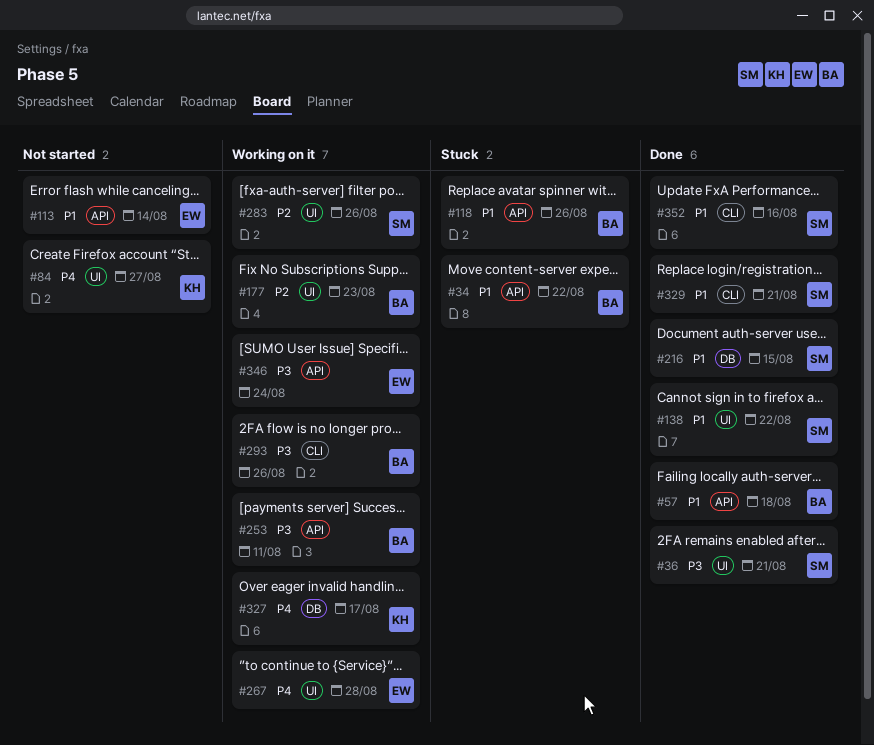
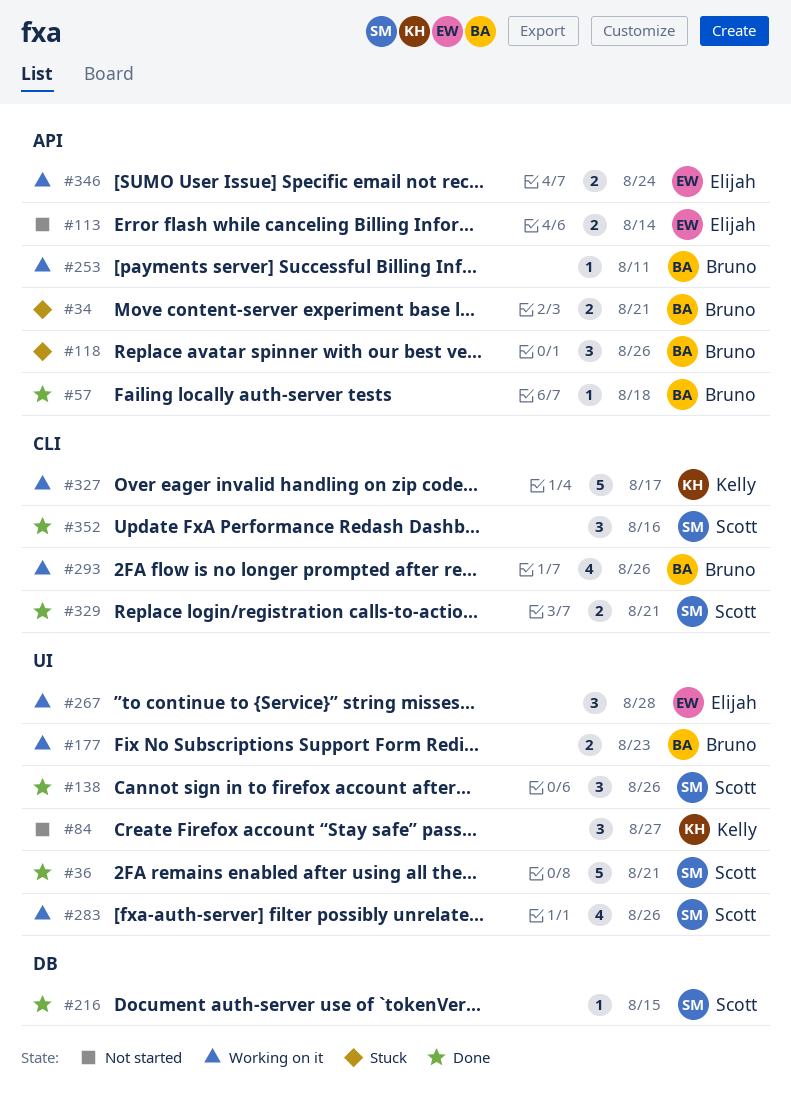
#34, due: Aug 22 -> Aug 21
#138, due: Aug 22 -> Aug 26
#327, label: DB -> CLI

